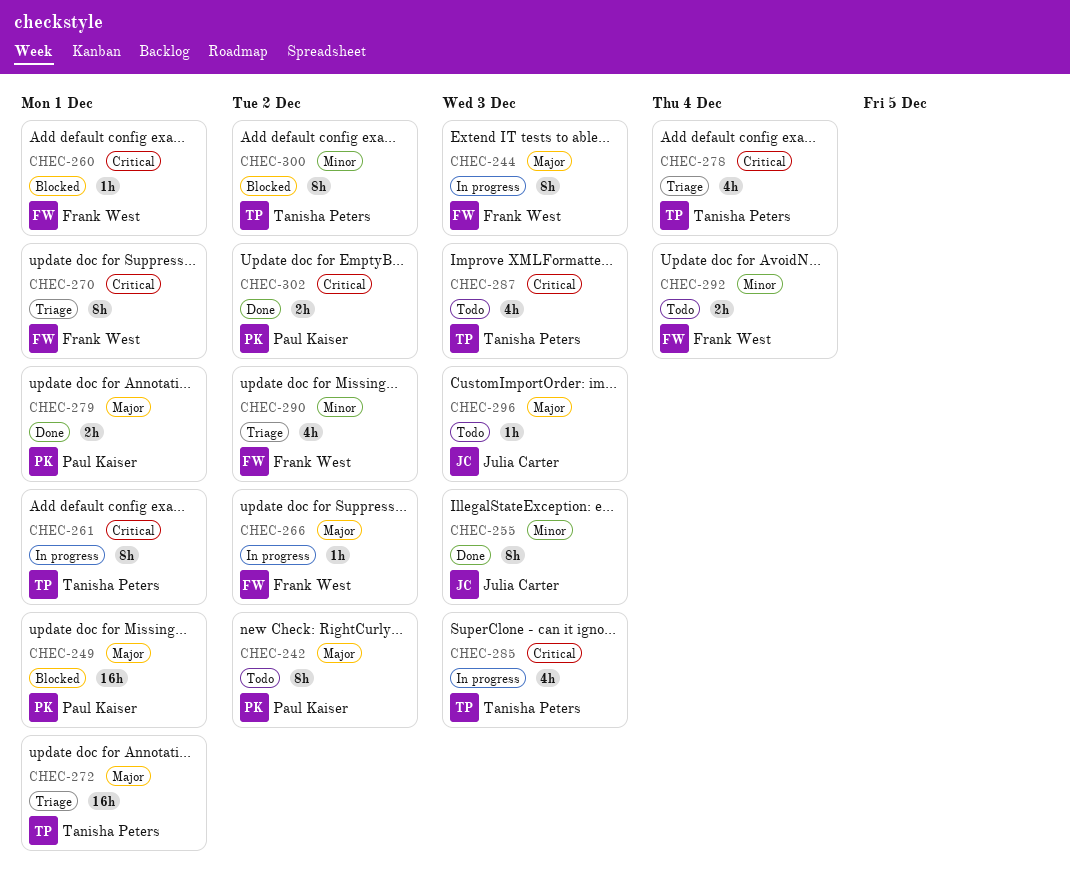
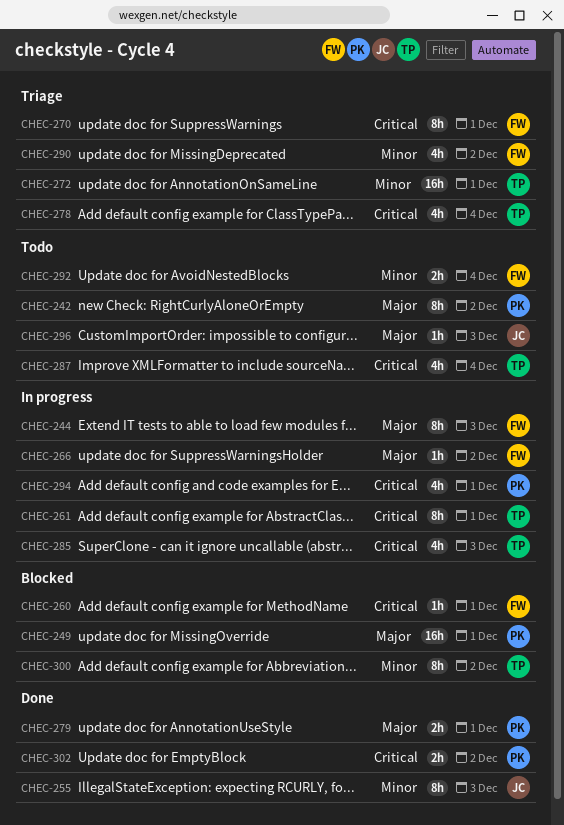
CHEC-272, priority: Major -> Minor
CHEC-287, due: Dec 3 -> Dec 4
CHEC-294: none -> present

